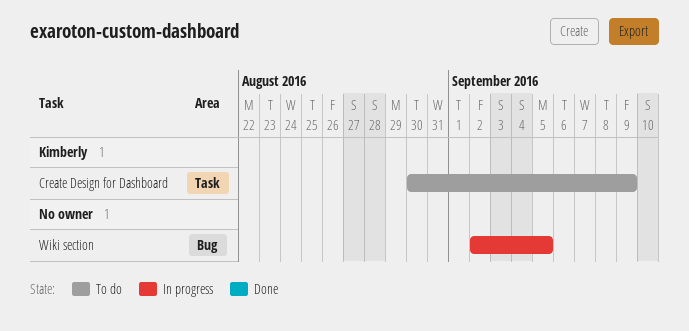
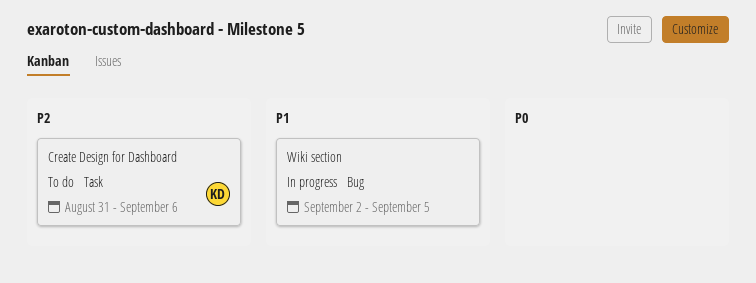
Create Design for Dashboard, start: Aug 30 -> Aug 31
Create Design for Dashboard, due: Sep 9 -> Sep 6

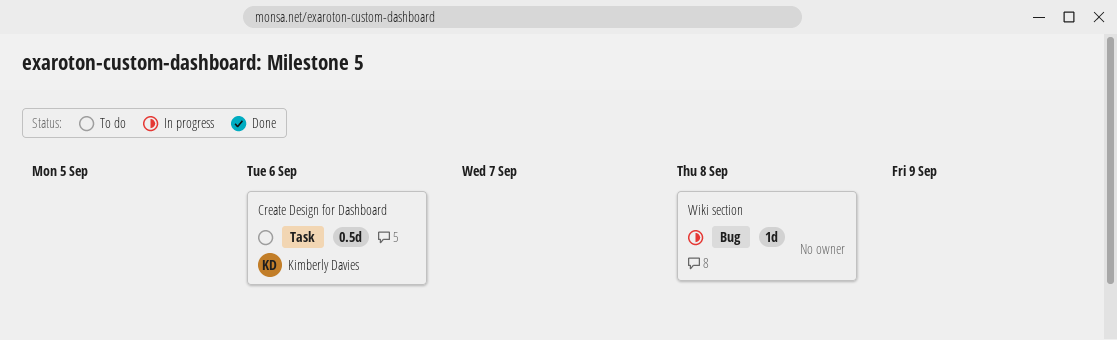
Wiki section, due: Sep 5 -> Sep 8

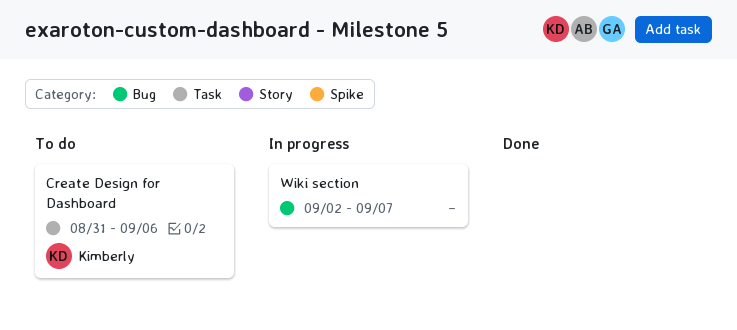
Wiki section, due: Sep 8 -> Sep 7

